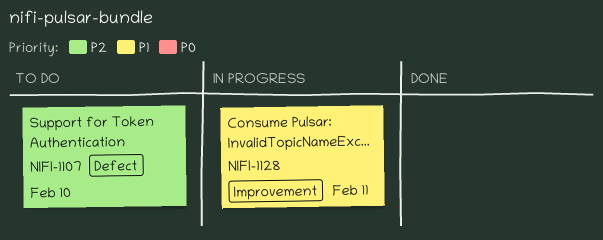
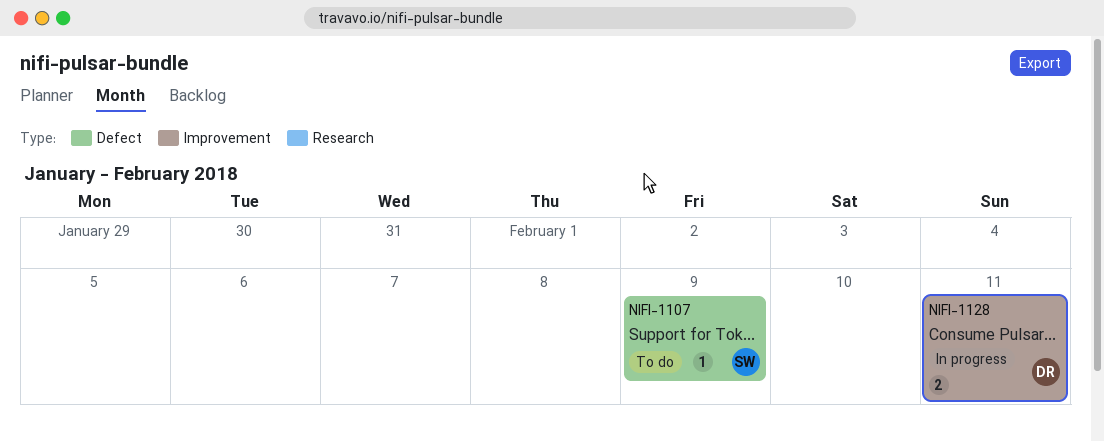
NIFI-1107, due: Feb 10 -> Feb 9

